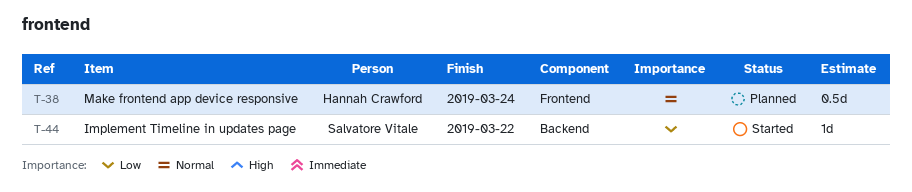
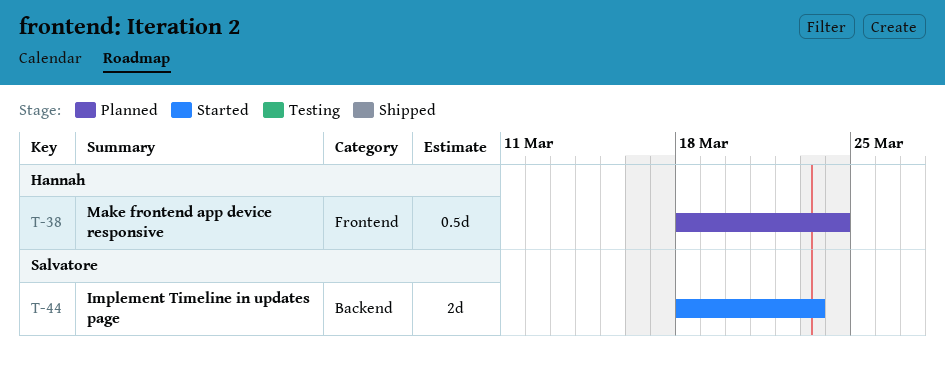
T-44, estimate: 1d -> 2d
T-44, due: Mar 22 -> Mar 23

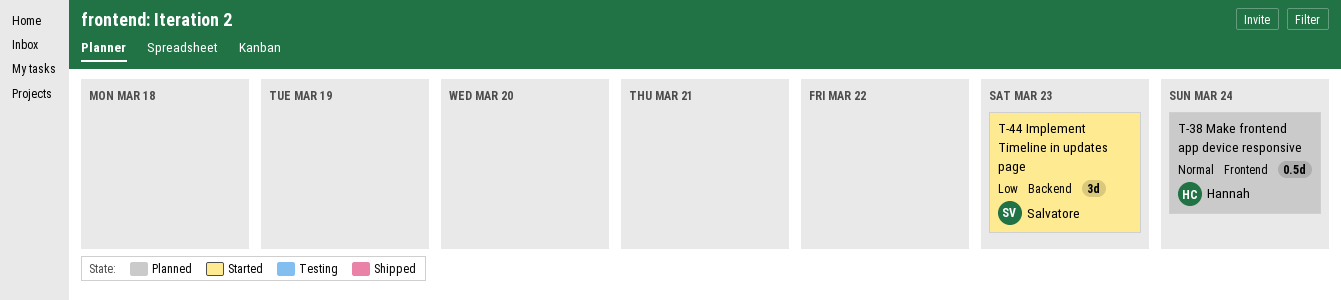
T-44, estimate: 2d -> 3d

